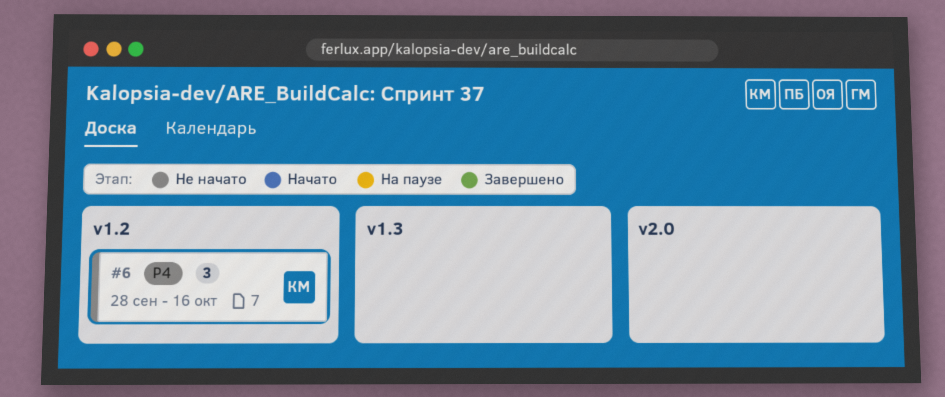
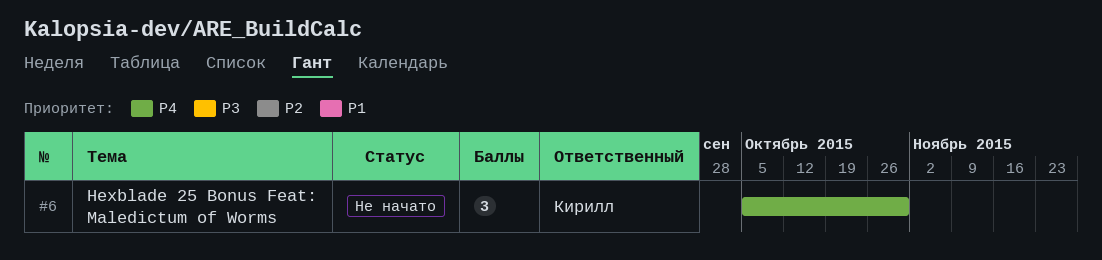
#6, start: Sep 28 -> Oct 5
#6, due: Oct 16 -> Oct 30

